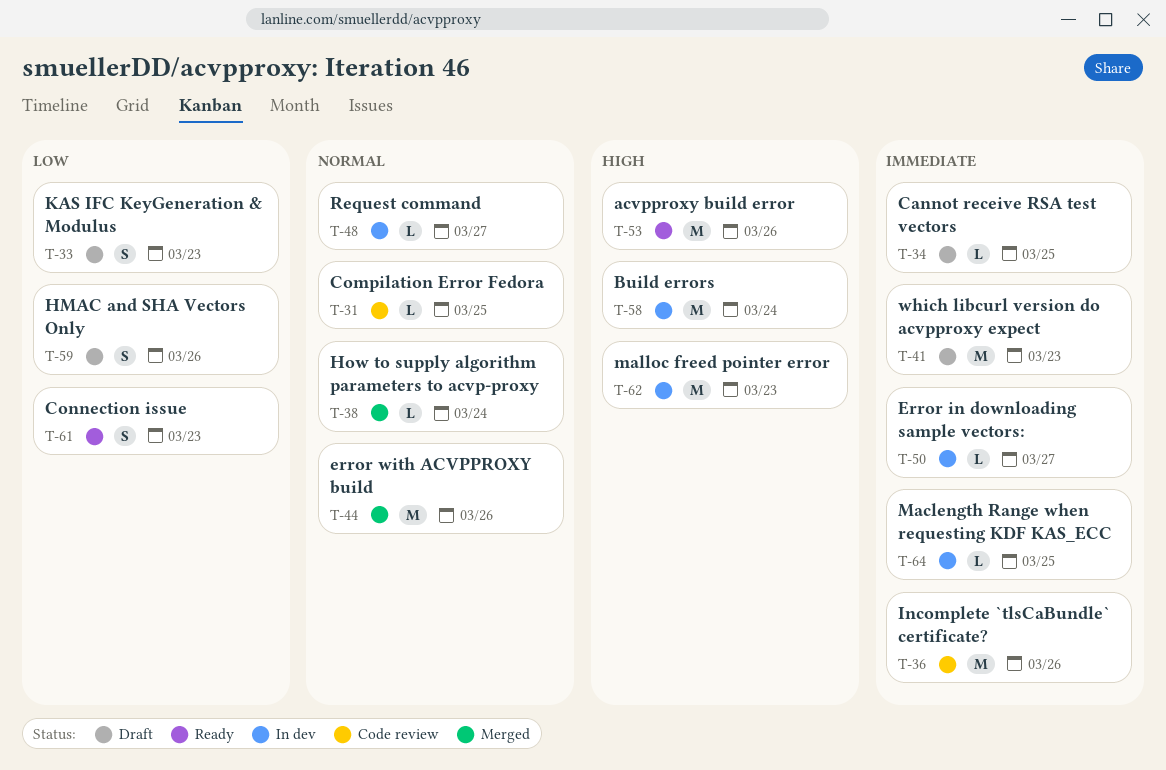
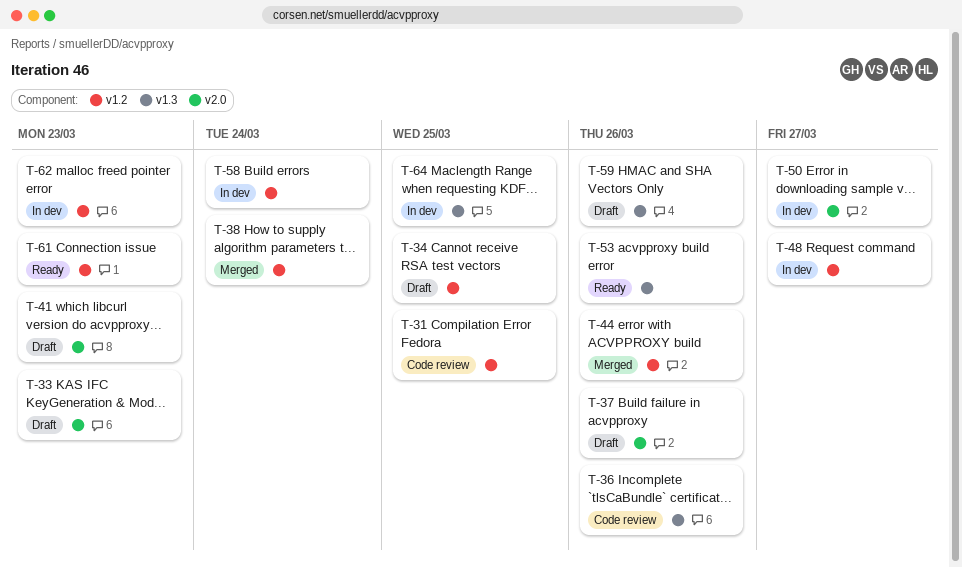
T-37: none -> present

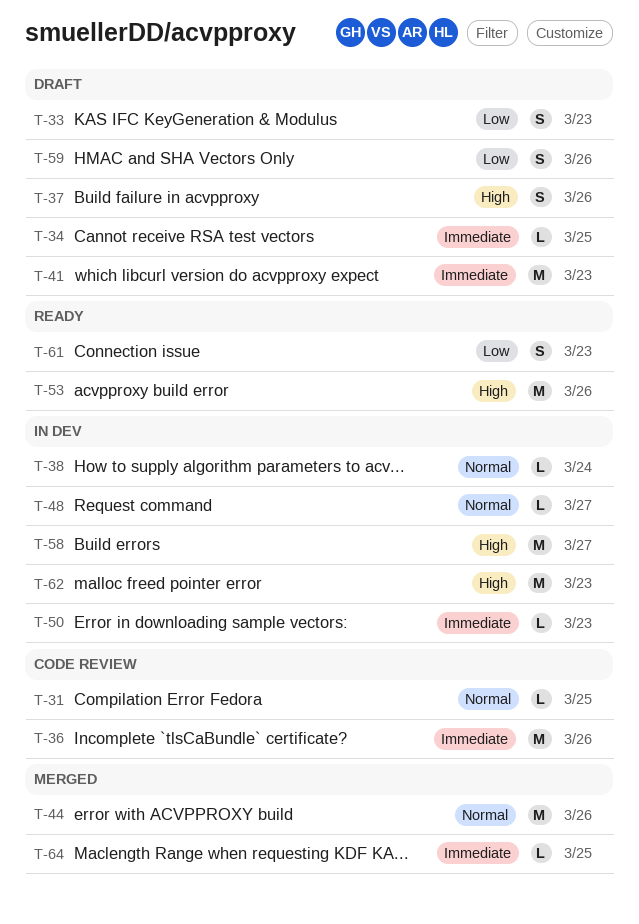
T-38, status: Merged -> In dev
T-50, due: Mar 27 -> Mar 23
T-58, due: Mar 24 -> Mar 27
T-64, status: In dev -> Merged

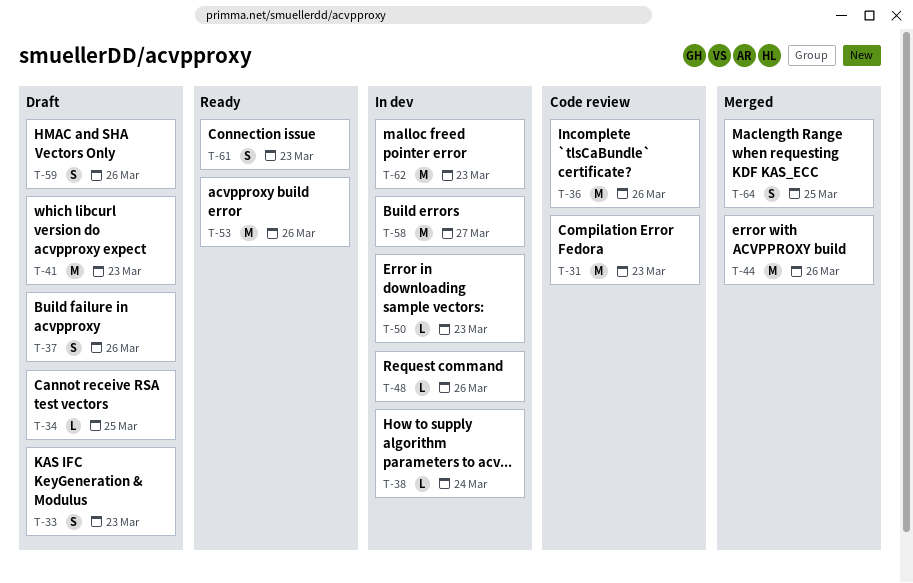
T-31, estimate: L -> M
T-31, due: Mar 25 -> Mar 23
T-48, due: Mar 27 -> Mar 26
T-64, estimate: L -> S

